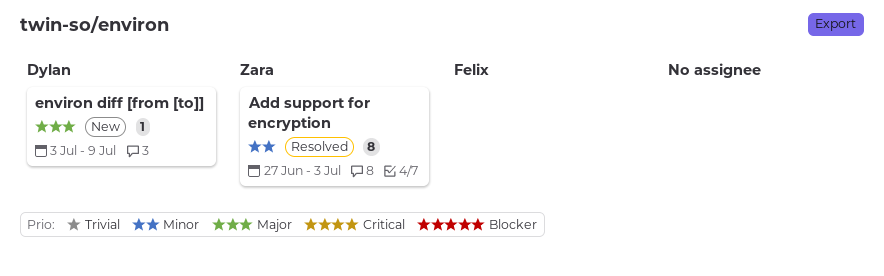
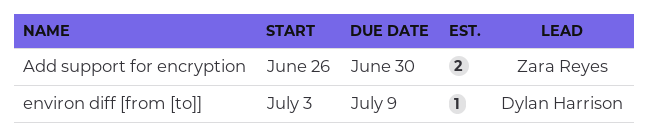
Add support for encryption, estimate: 8 -> 2
Add support for encryption, start: Jun 27 -> Jun 26
Add support for encryption, due: Jul 3 -> Jun 30

